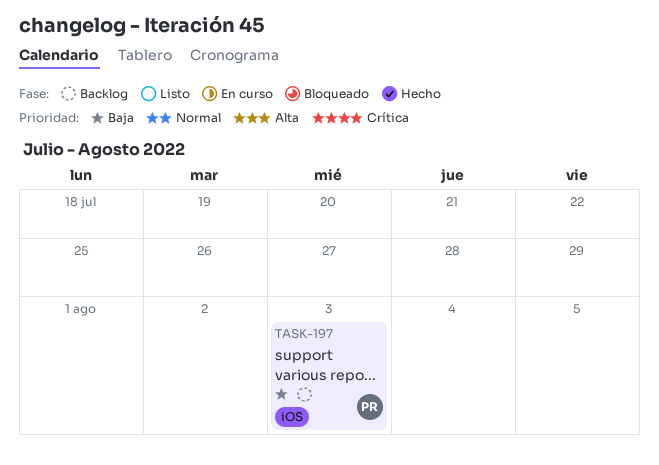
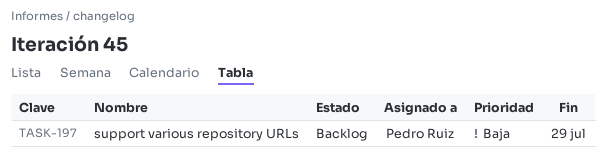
TASK-197, due: Aug 3 -> Jul 29

